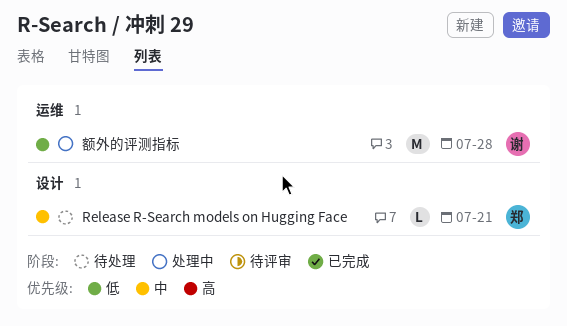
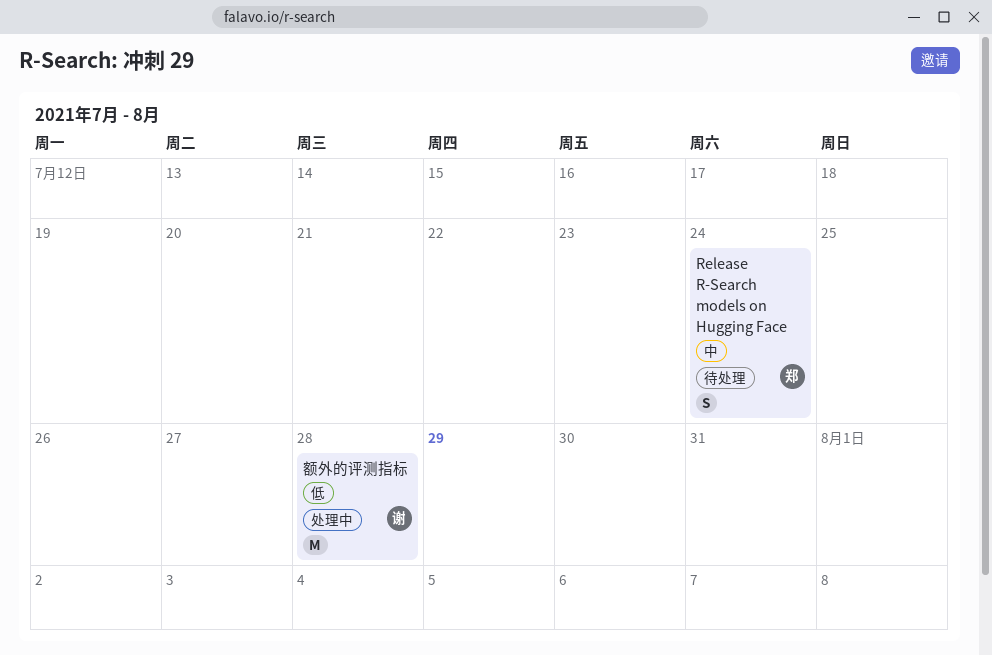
Release R-Search models on Hugging Face, estimate: L -> S
Release R-Search models on Hugging Face, due: Jul 21 -> Jul 24

